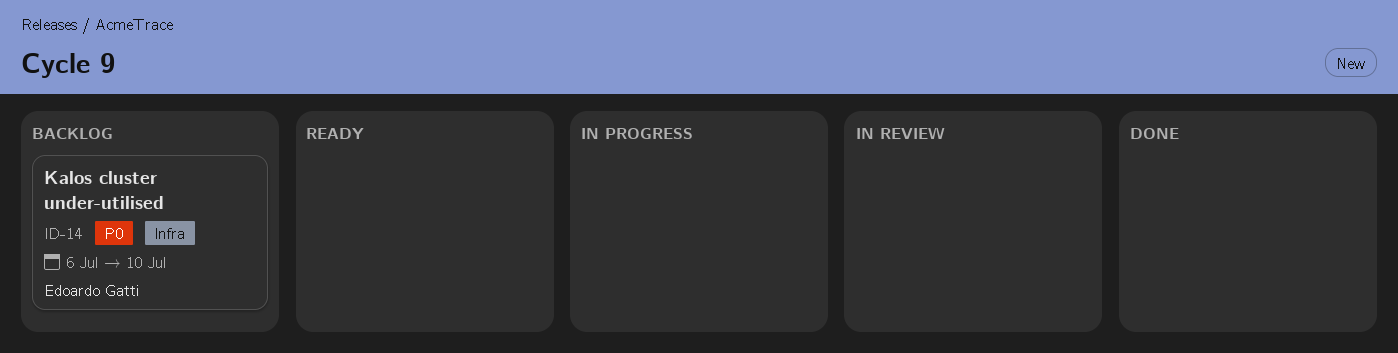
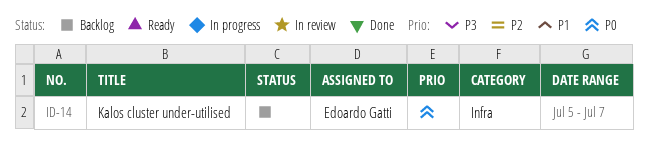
ID-14, start: Jul 6 -> Jul 5
ID-14, due: Jul 10 -> Jul 7

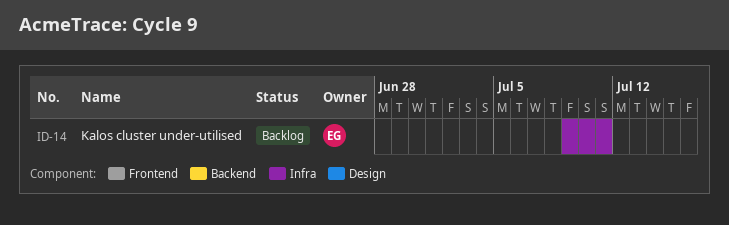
ID-14, start: Jul 5 -> Jul 9
ID-14, due: Jul 7 -> Jul 11

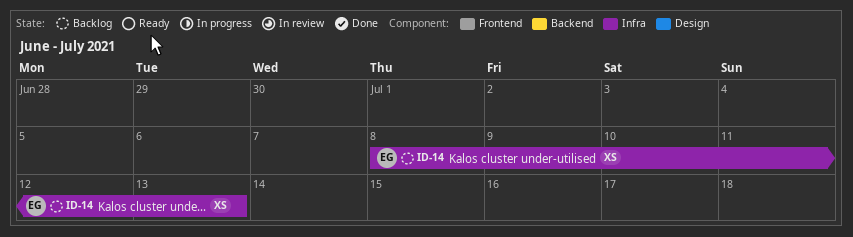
ID-14, start: Jul 9 -> Jul 8
ID-14, due: Jul 11 -> Jul 13

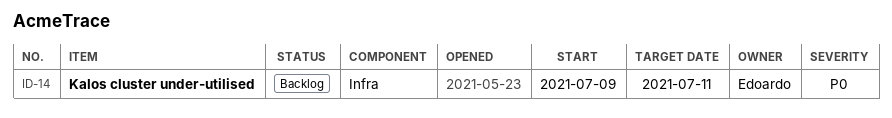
ID-14, start: Jul 8 -> Jul 9
ID-14, due: Jul 13 -> Jul 11

